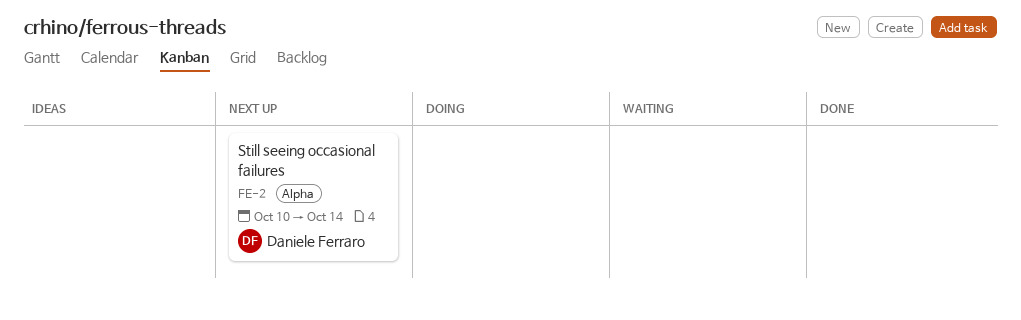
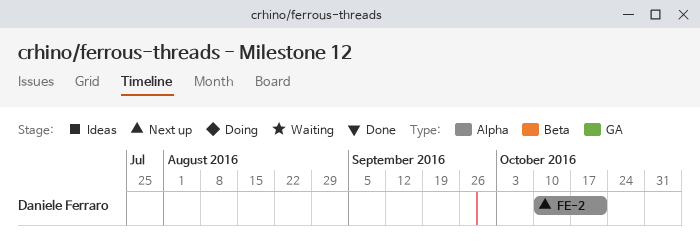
FE-2, due: Oct 14 -> Oct 21

